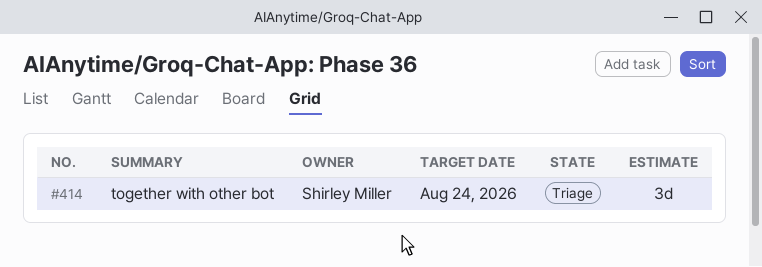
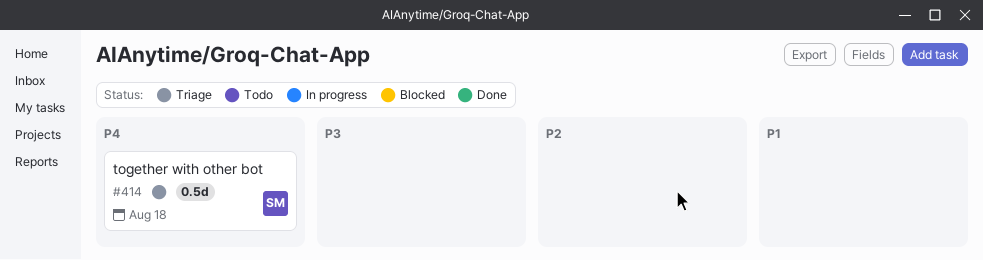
#414, estimate: 3d -> 0.5d
#414, due: Aug 24 -> Aug 18

